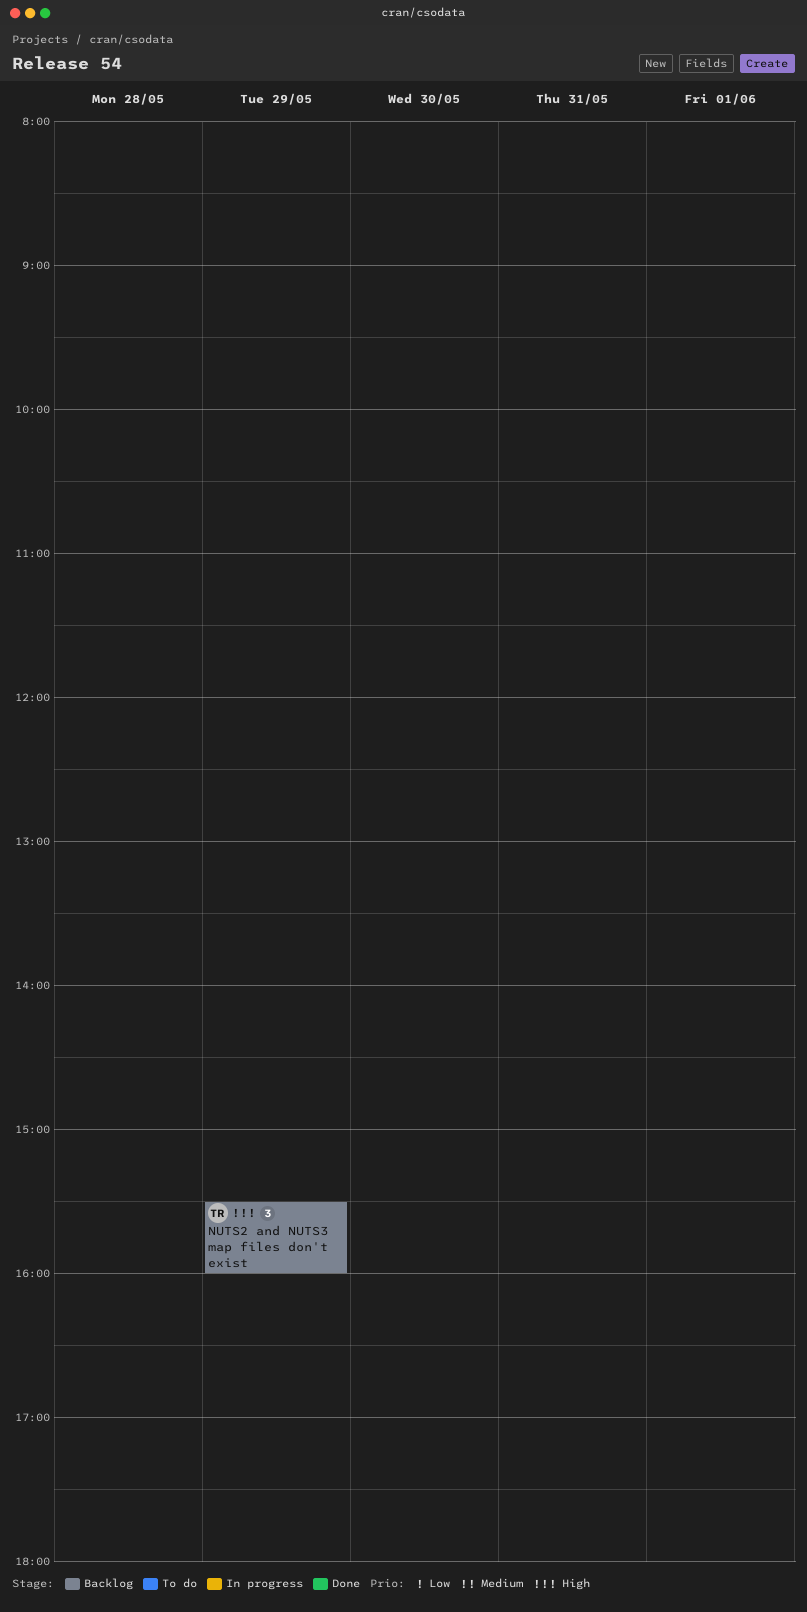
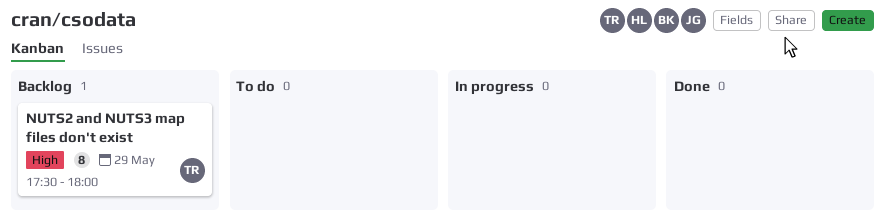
NUTS2 and NUTS3 map files don't exist, estimate: 3 -> 8
NUTS2 and NUTS3 map files don't exist, begins: 15:30 -> 17:30
NUTS2 and NUTS3 map files don't exist, ends: 16:00 -> 18:00

